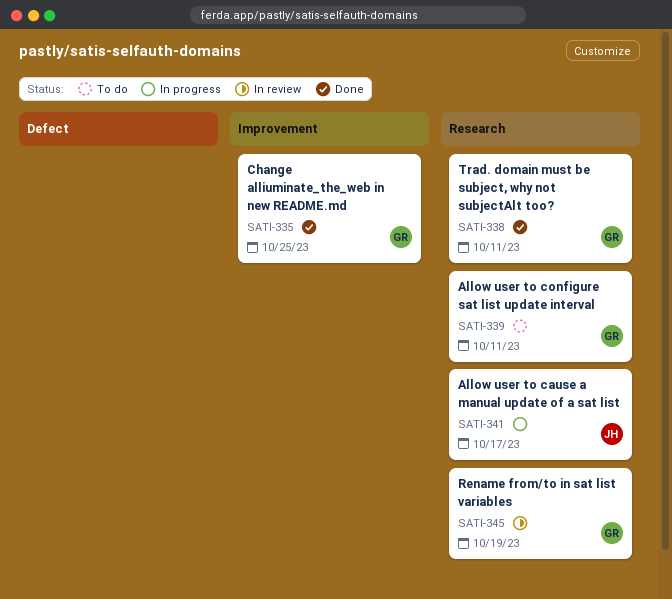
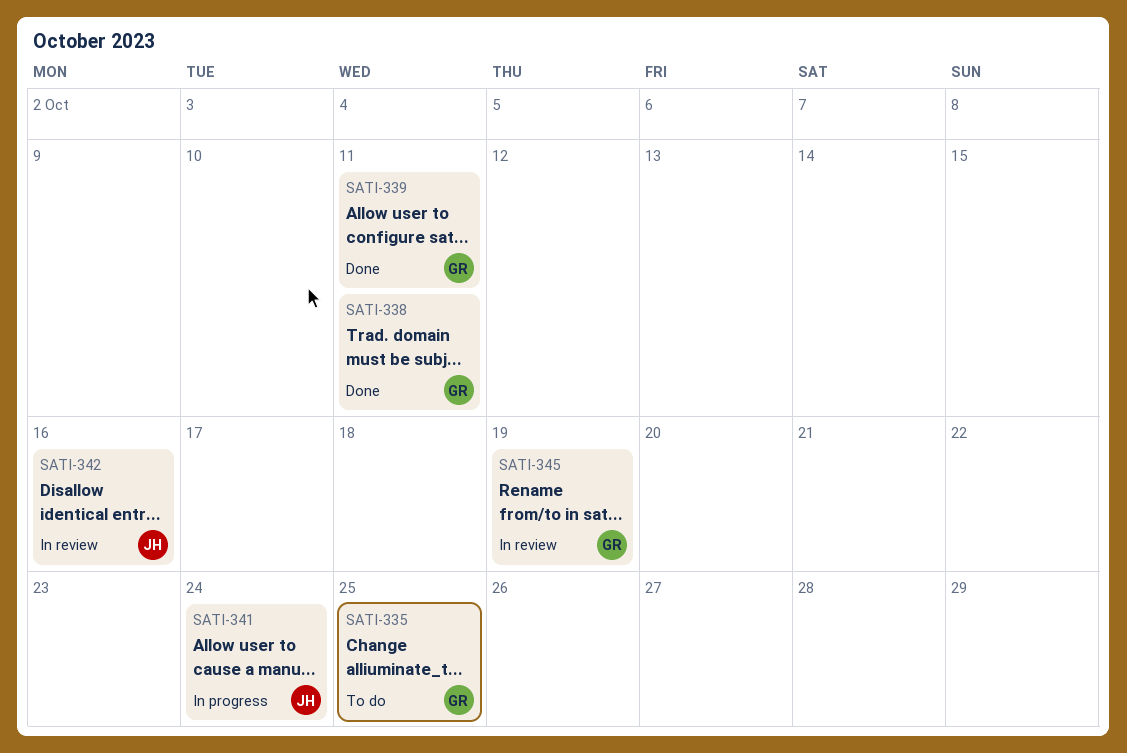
SATI-335, status: Done -> To do
SATI-339, status: To do -> Done
SATI-341, due: Oct 17 -> Oct 24
SATI-342: none -> present

